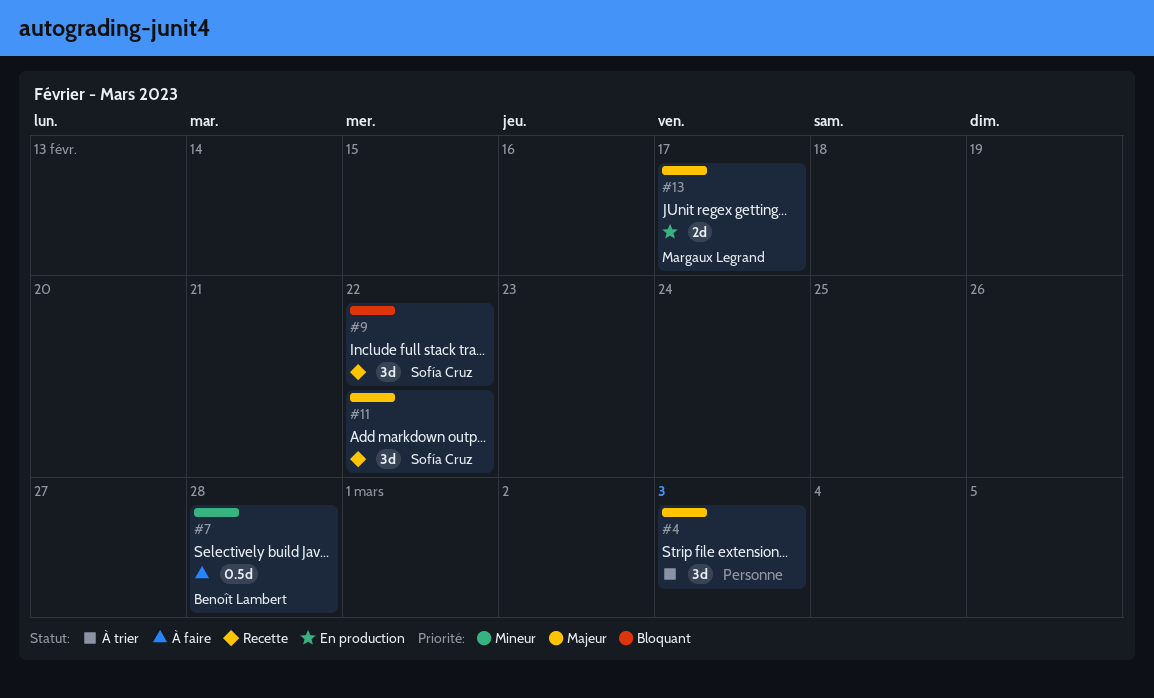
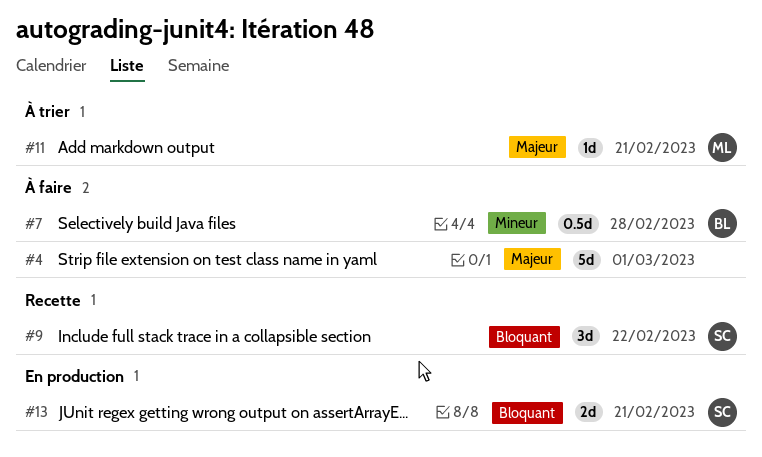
#4, status: À trier -> À faire
#4, estimate: 3d -> 5d
#4, due: Mar 3 -> Mar 1
#11, status: Recette -> À trier
#11, owner: Sofía Cruz -> Margaux Legrand
#11, estimate: 3d -> 1d
#11, due: Feb 22 -> Feb 21
#13, owner: Margaux Legrand -> Sofía Cruz
#13, priority: Majeur -> Bloquant
#13, due: Feb 17 -> Feb 21

